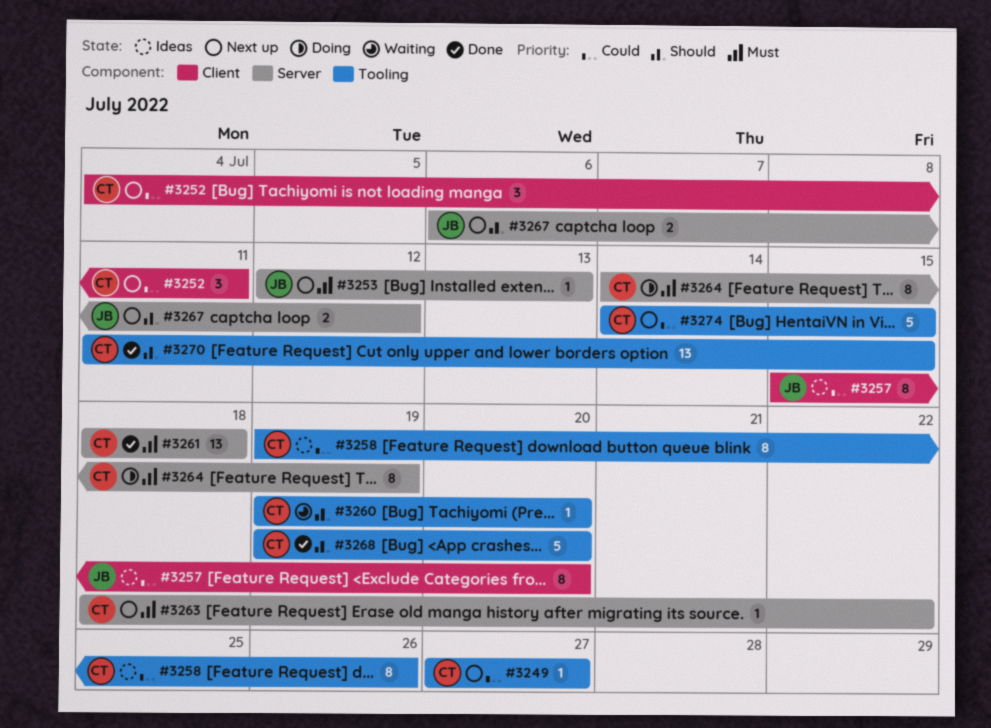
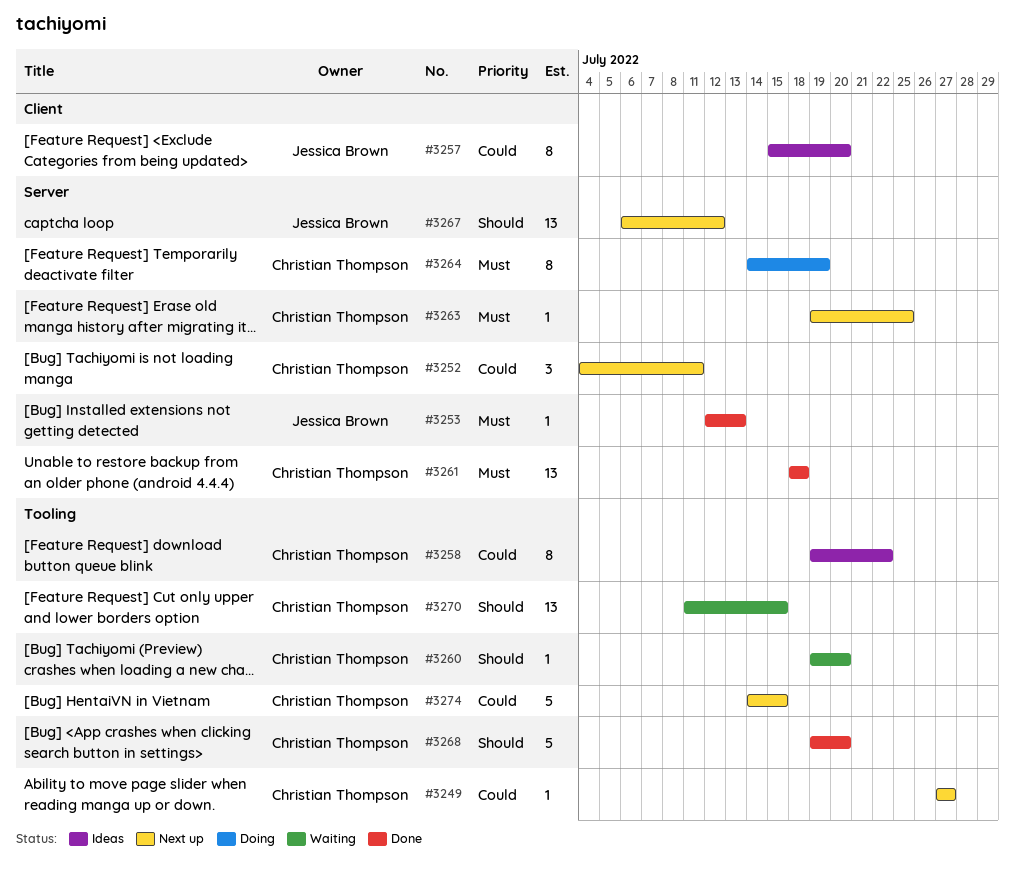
#3252, label: Client -> Server
#3253, status: Next up -> Done
#3258, due: Jul 26 -> Jul 22
#3263, start: Jul 18 -> Jul 19
#3263, due: Jul 22 -> Jul 25
#3267, estimate: 2 -> 13
#3270, status: Done -> Waiting

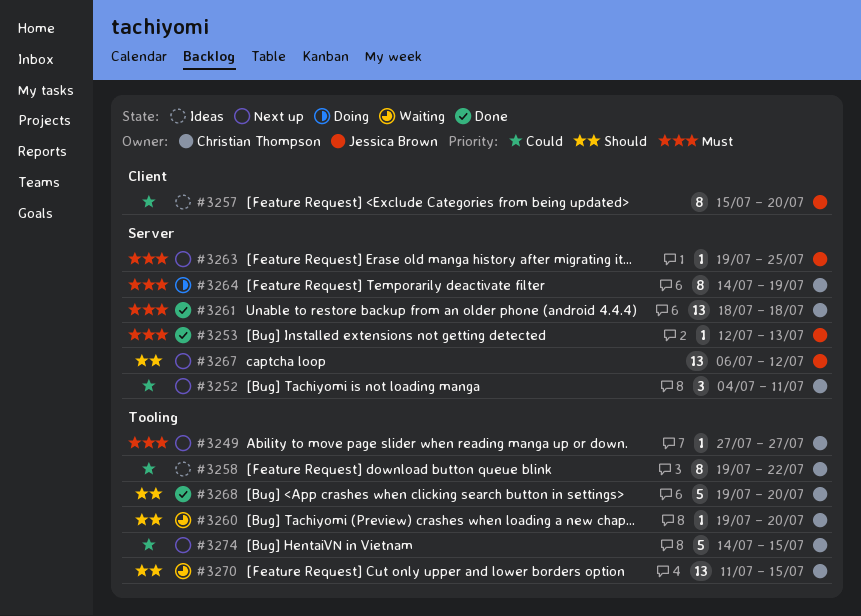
#3249, priority: Could -> Must
#3263, owner: Christian Thompson -> Jessica Brown

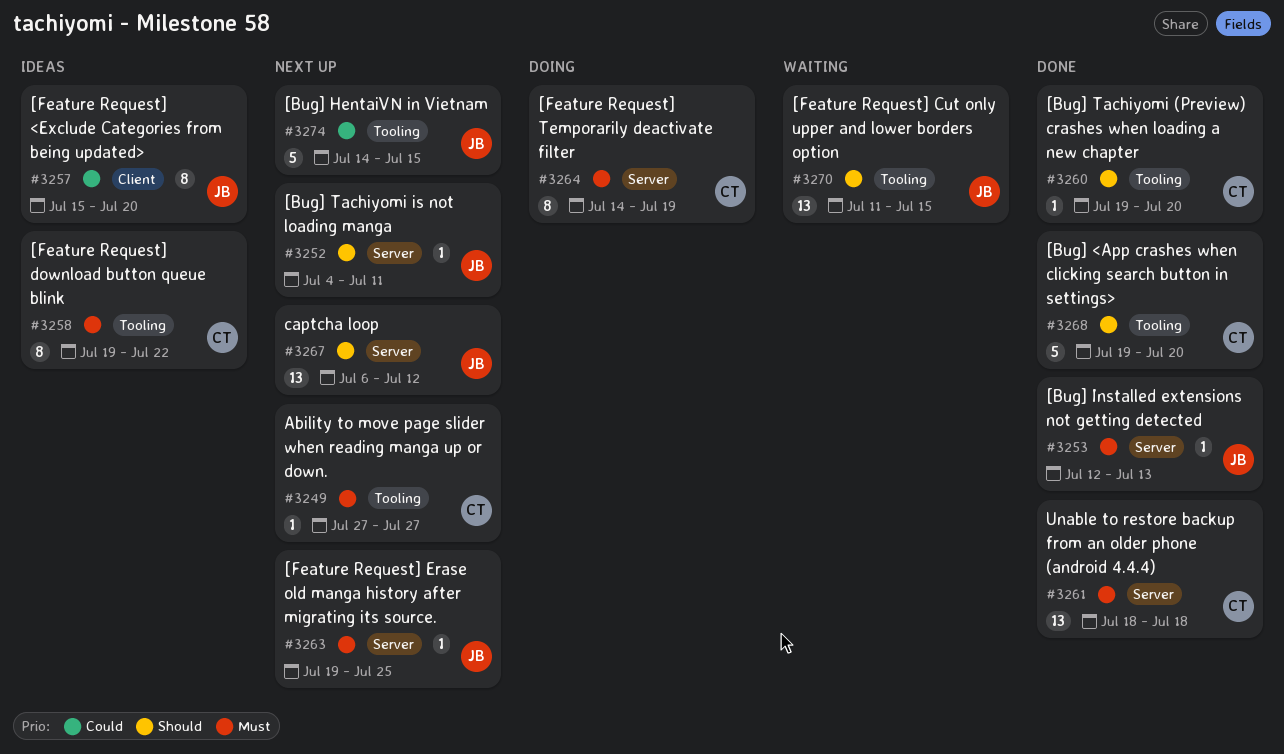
#3252, owner: Christian Thompson -> Jessica Brown
#3252, priority: Could -> Should
#3252, estimate: 3 -> 1
#3258, priority: Could -> Must
#3260, status: Waiting -> Done
#3270, owner: Christian Thompson -> Jessica Brown
#3274, owner: Christian Thompson -> Jessica Brown

